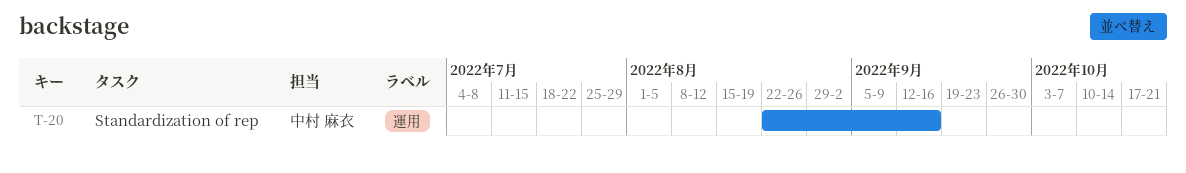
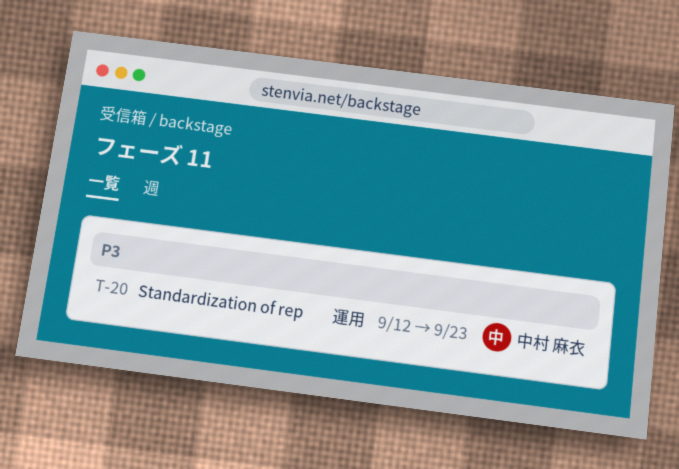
T-20, start: Aug 22 -> Sep 12
T-20, due: Sep 16 -> Sep 23

